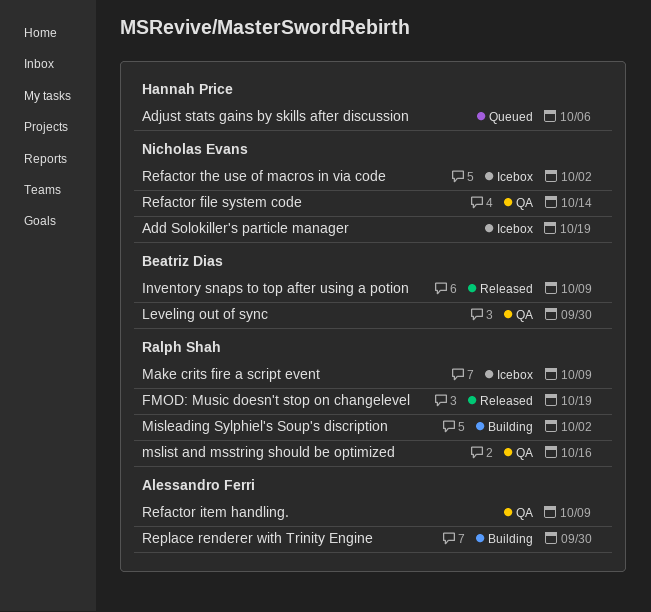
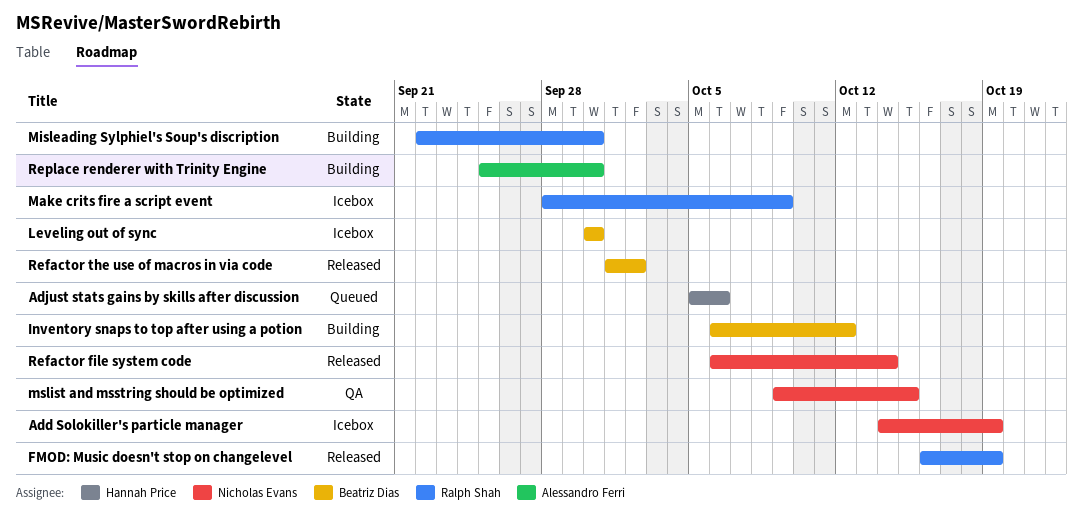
Inventory snaps to top after using a potion, status: Released -> Building
Inventory snaps to top after using a potion, due: Oct 9 -> Oct 12
Leveling out of sync, status: QA -> Icebox
Misleading Sylphiel's Soup's discription, due: Oct 2 -> Sep 30
mslist and msstring should be optimized, owner: Ralph Shah -> Nicholas Evans
mslist and msstring should be optimized, due: Oct 16 -> Oct 15
Refactor file system code, status: QA -> Released
Refactor item handling.: present -> none
Refactor the use of macros in via code, status: Icebox -> Released
Refactor the use of macros in via code, owner: Nicholas Evans -> Beatriz Dias

